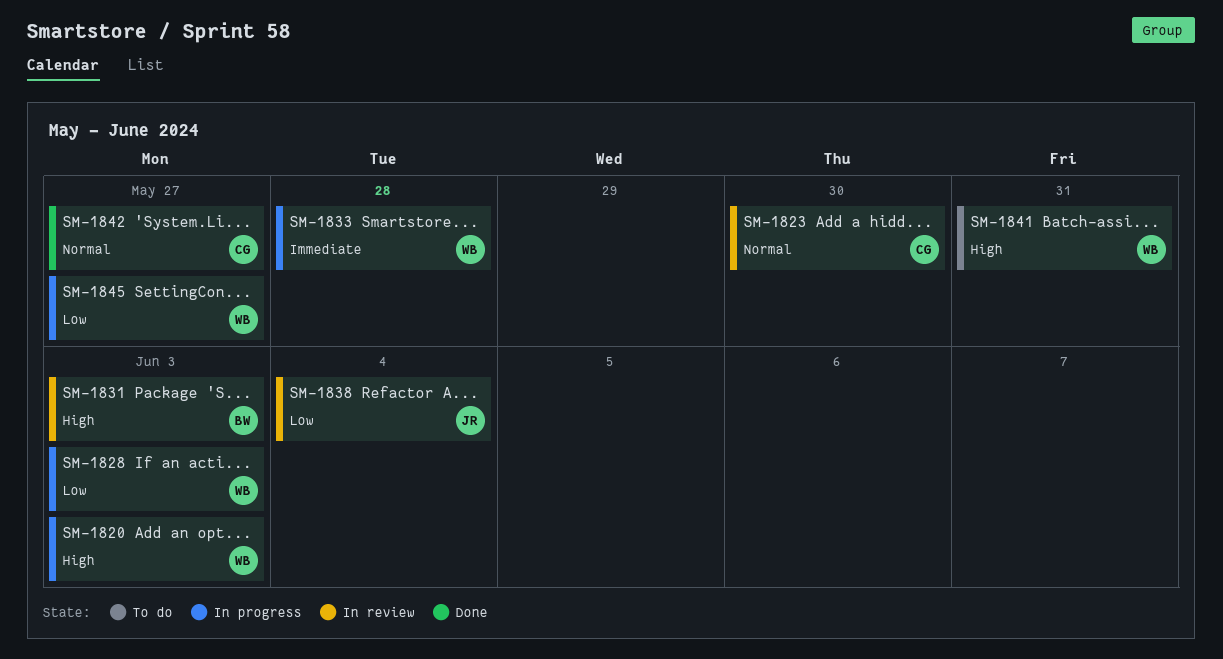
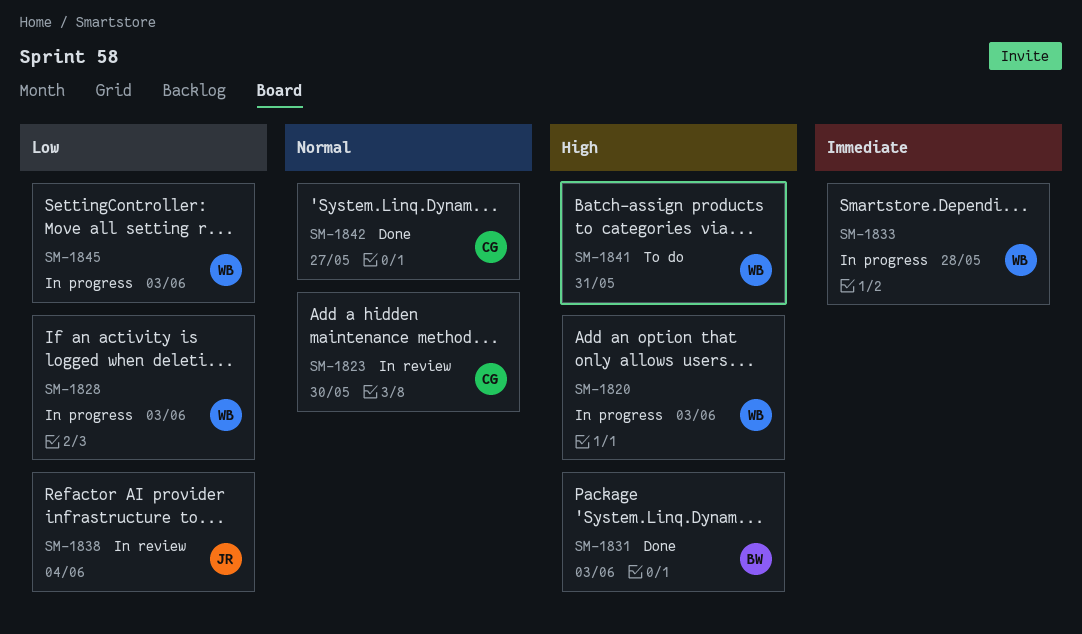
SM-1831, status: In review -> Done
SM-1845, due: May 27 -> Jun 3

